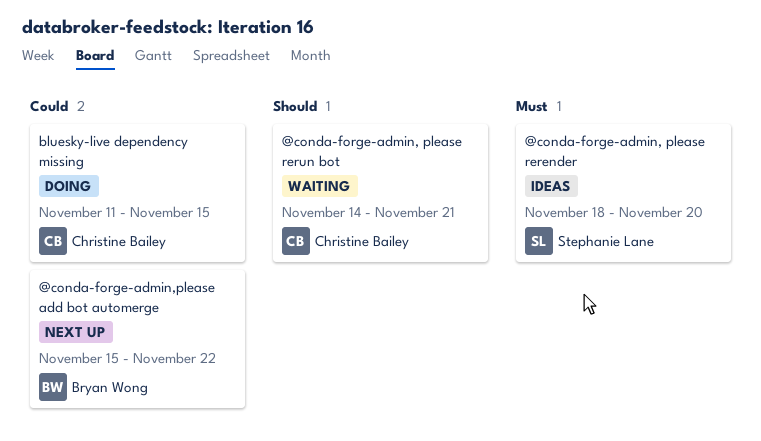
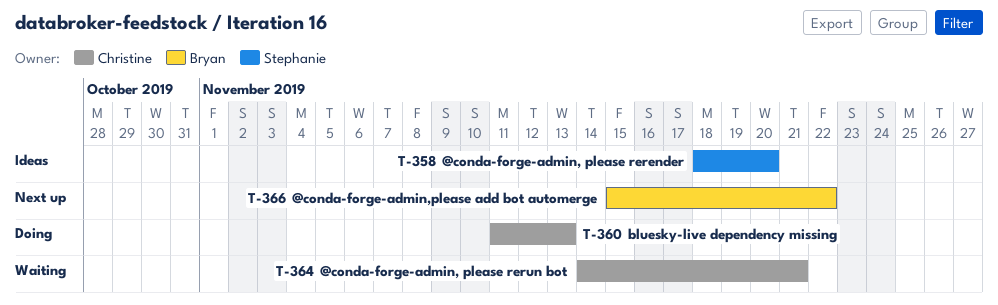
bluesky-live dependency missing, due: Nov 15 -> Nov 13

